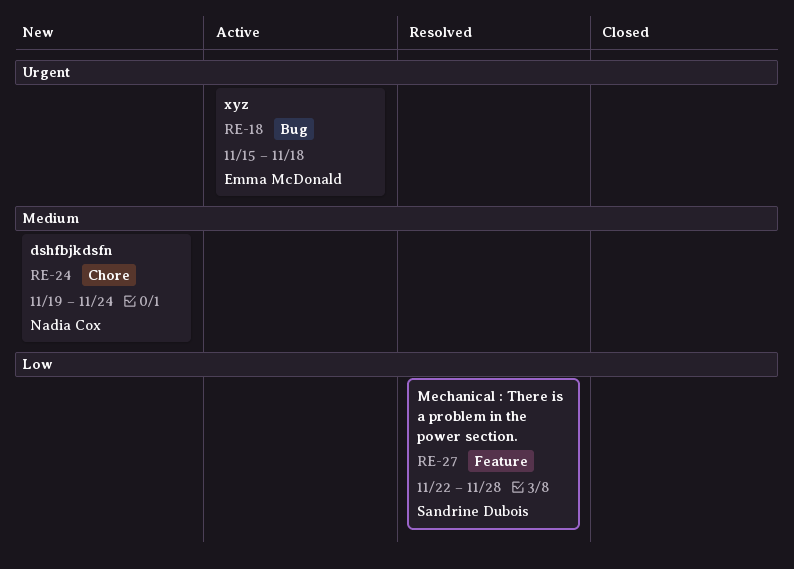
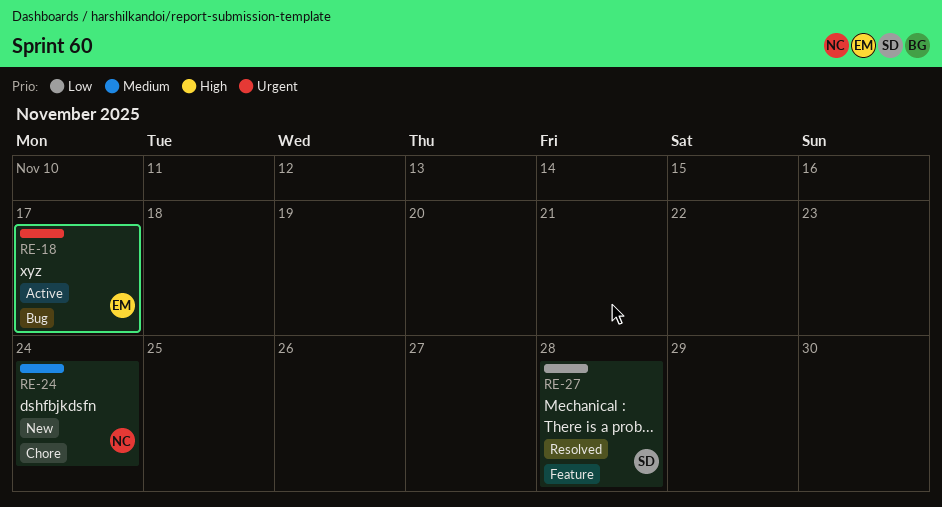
RE-18, due: Nov 18 -> Nov 17

